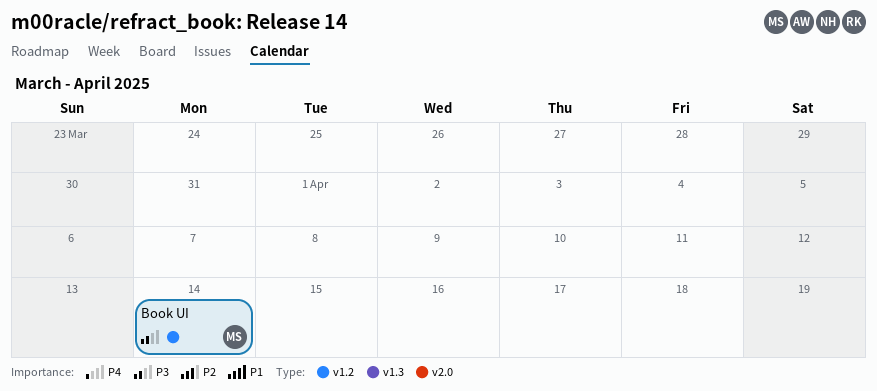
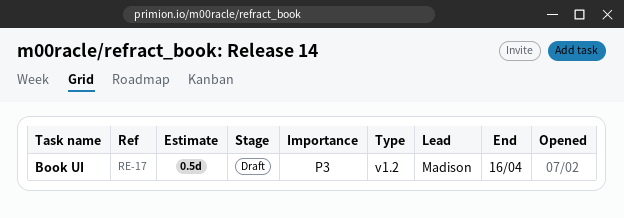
Book UI, due: Apr 14 -> Apr 16

